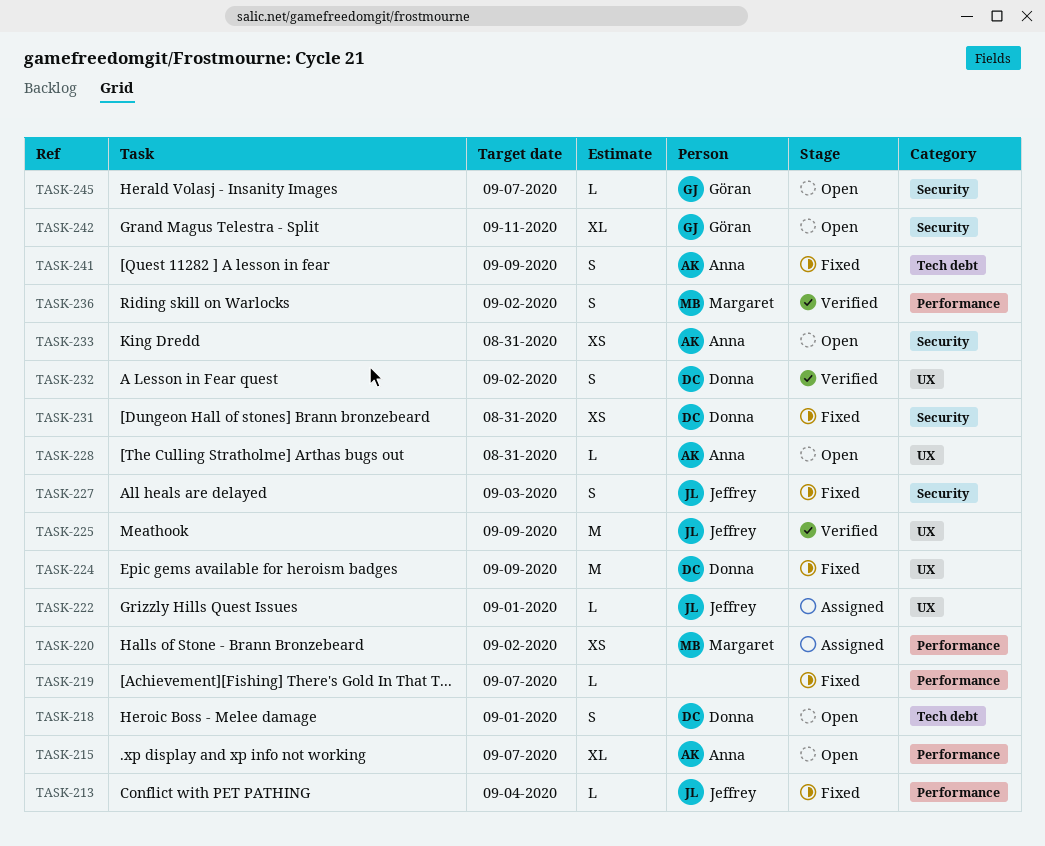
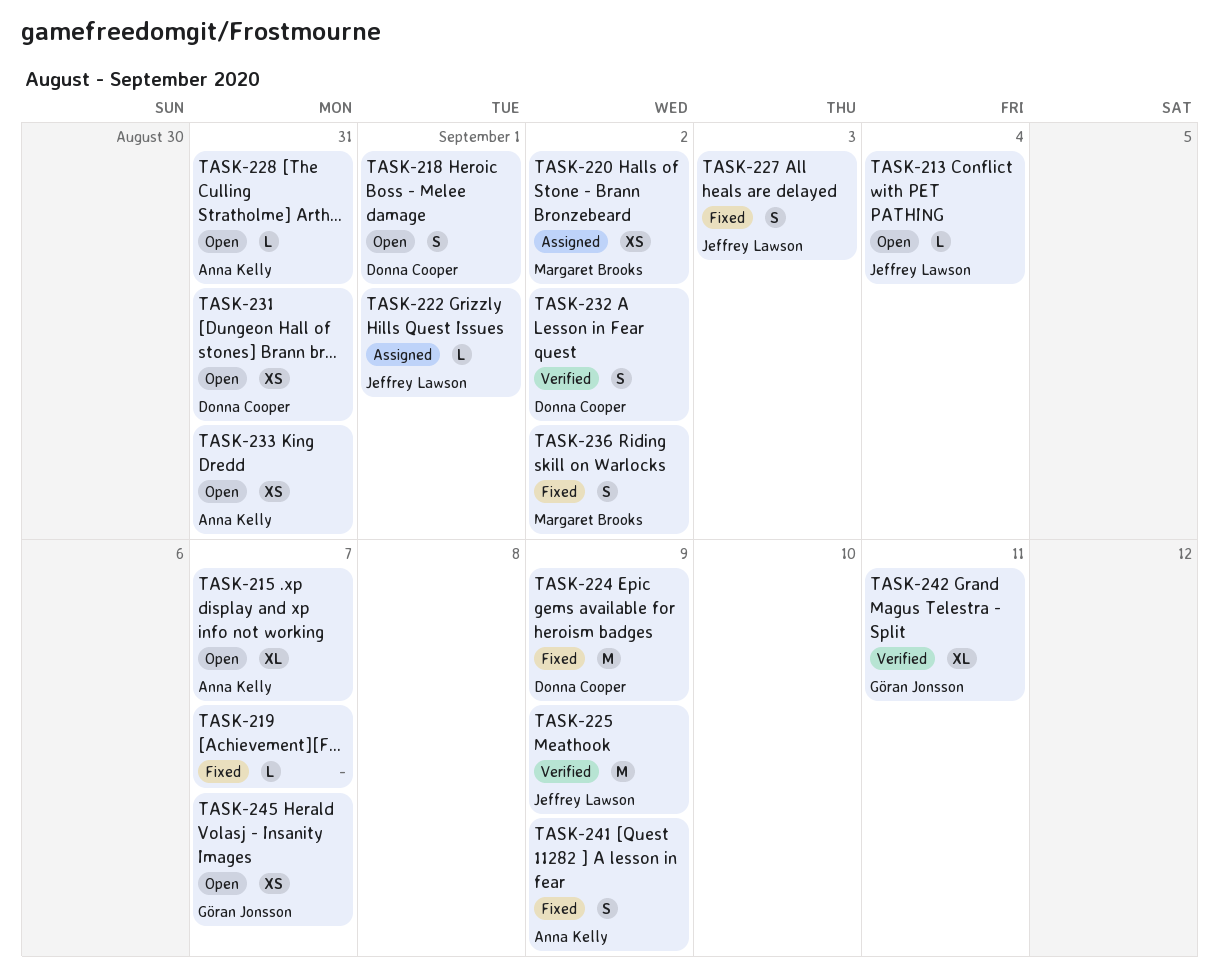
TASK-213, status: Fixed -> Open
TASK-231, status: Fixed -> Open
TASK-236, status: Verified -> Fixed
TASK-242, status: Open -> Verified
TASK-245, estimate: L -> XS

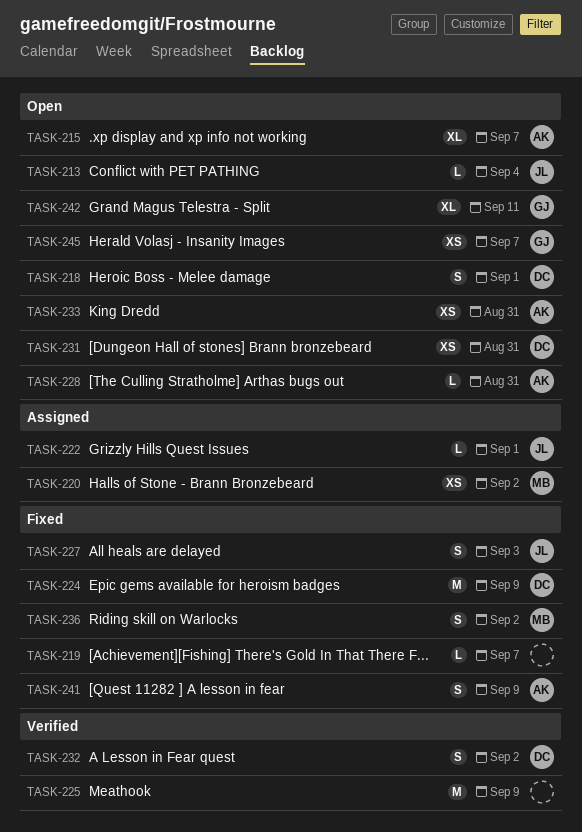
TASK-225, owner: Jeffrey Lawson -> none
TASK-242, status: Verified -> Open

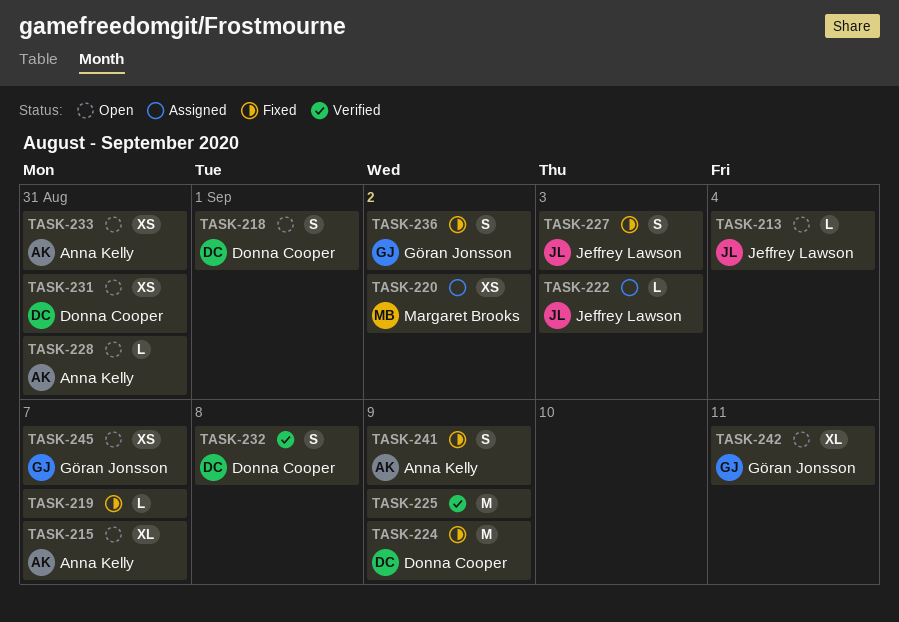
TASK-222, due: Sep 1 -> Sep 3
TASK-232, due: Sep 2 -> Sep 8
TASK-236, owner: Margaret Brooks -> Göran Jonsson

